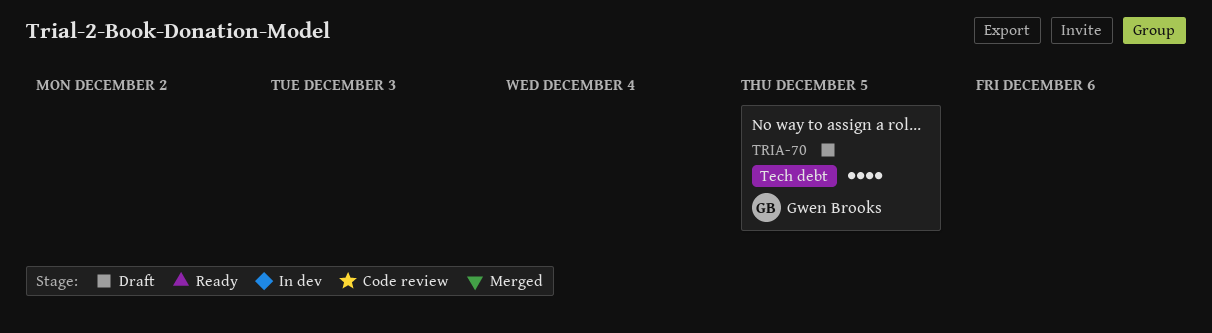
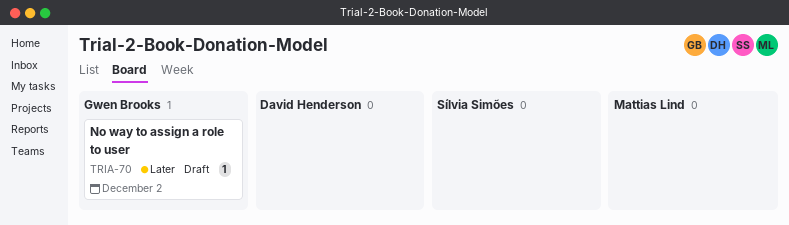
TRIA-70, estimate: 4 -> 1
TRIA-70, due: Dec 5 -> Dec 2

